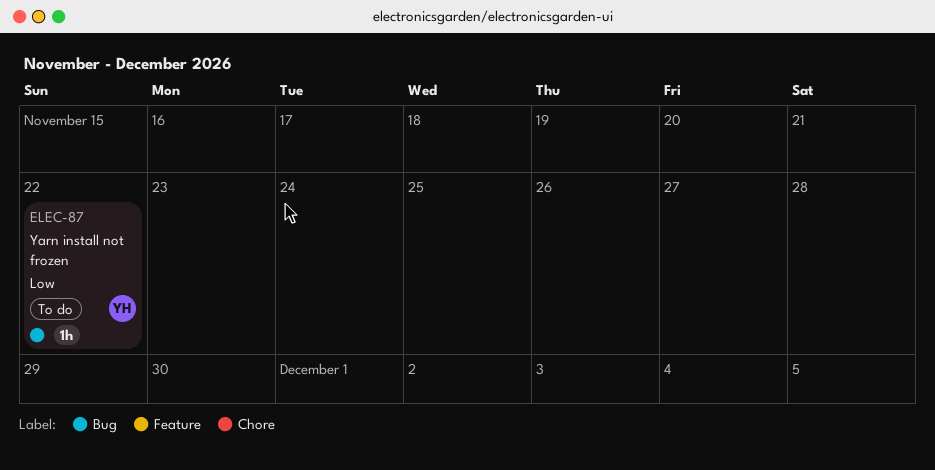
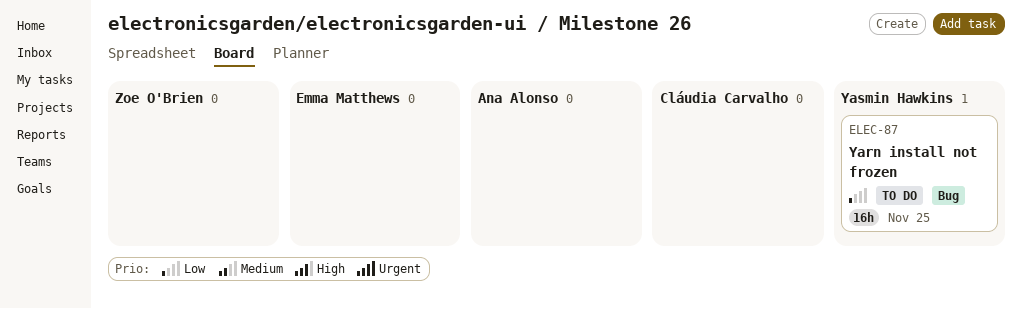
ELEC-87, estimate: 1h -> 16h
ELEC-87, due: Nov 22 -> Nov 25

